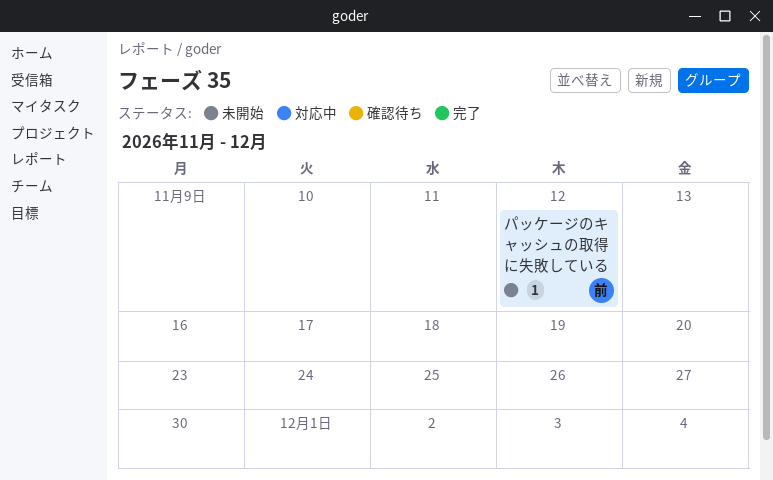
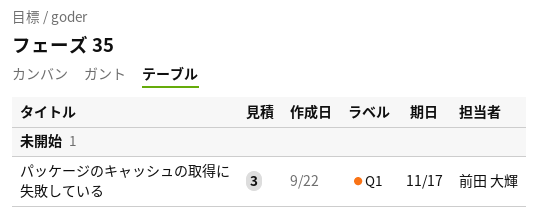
パッケージのキャッシュの取得に失敗している, estimate: 1 -> 3
パッケージのキャッシュの取得に失敗している, due: Nov 12 -> Nov 17

